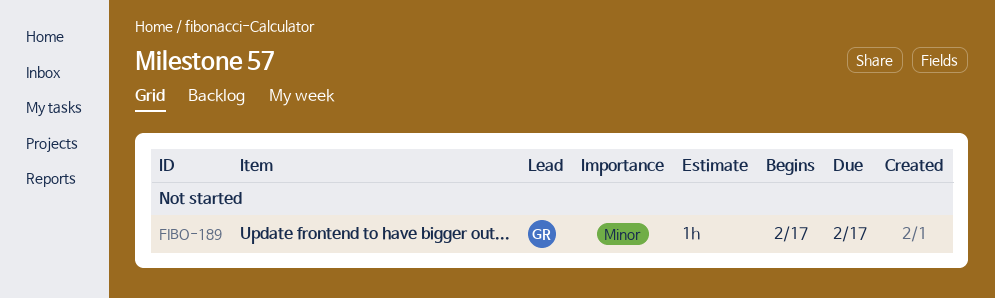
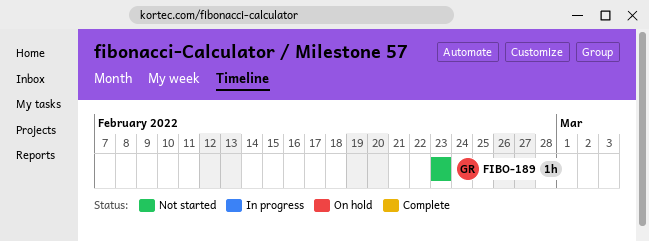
FIBO-189, start: Feb 17 -> Feb 23
FIBO-189, due: Feb 17 -> Feb 23

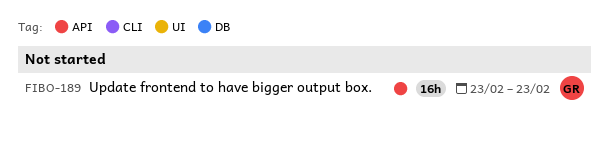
FIBO-189, estimate: 1h -> 16h

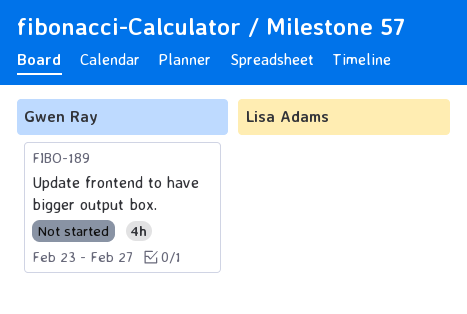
FIBO-189, estimate: 16h -> 4h
FIBO-189, due: Feb 23 -> Feb 27

